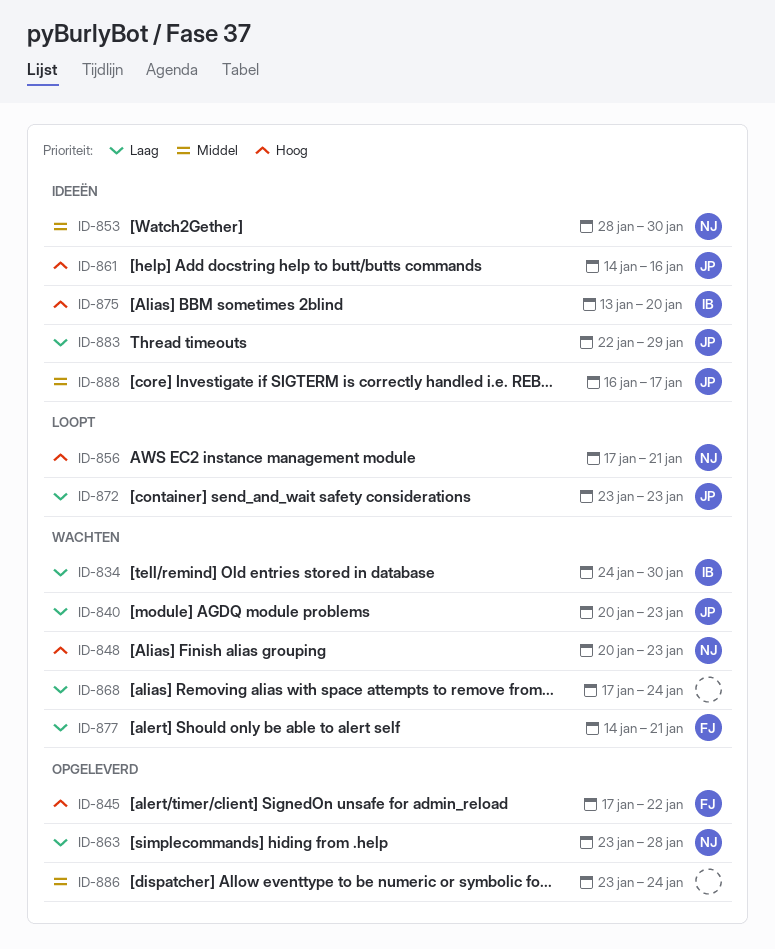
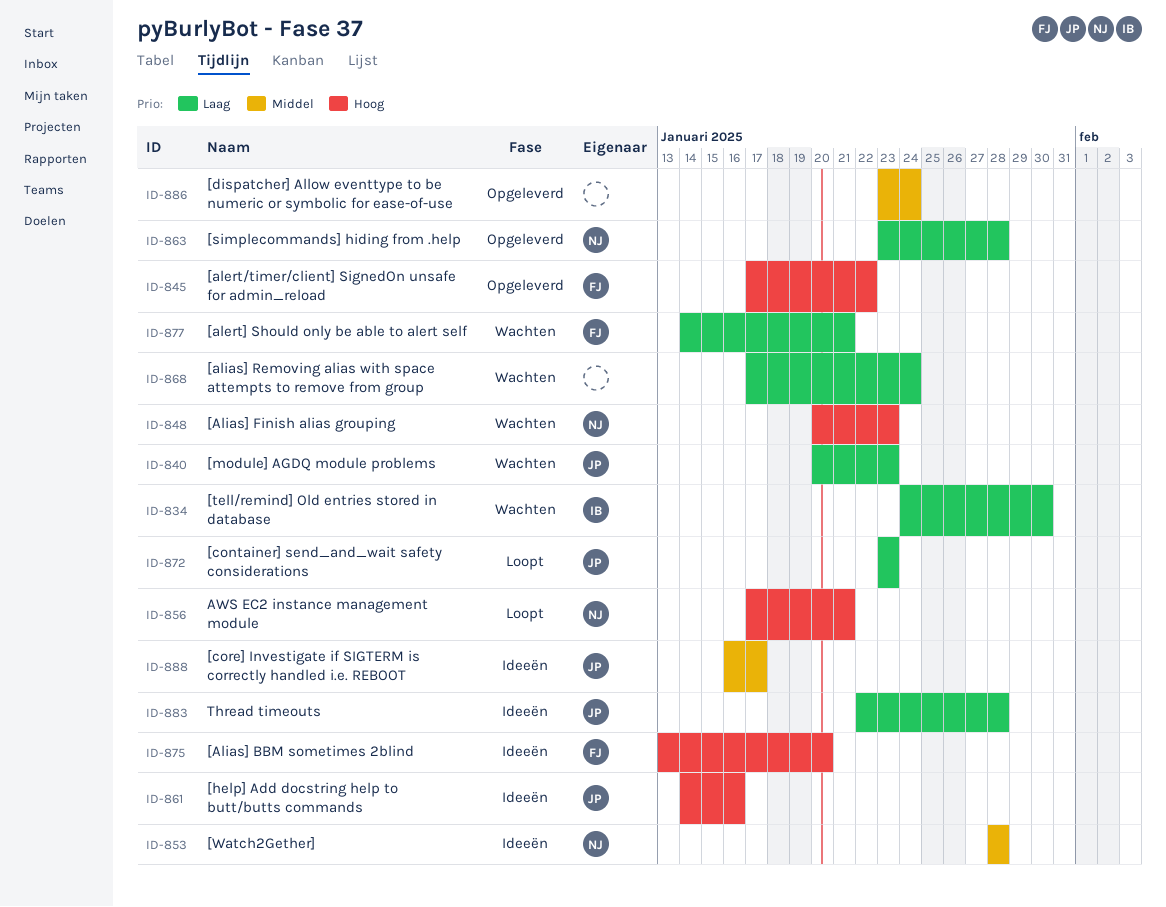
ID-853, due: Jan 30 -> Jan 28
ID-875, owner: IB -> FJ
ID-883, due: Jan 29 -> Jan 28

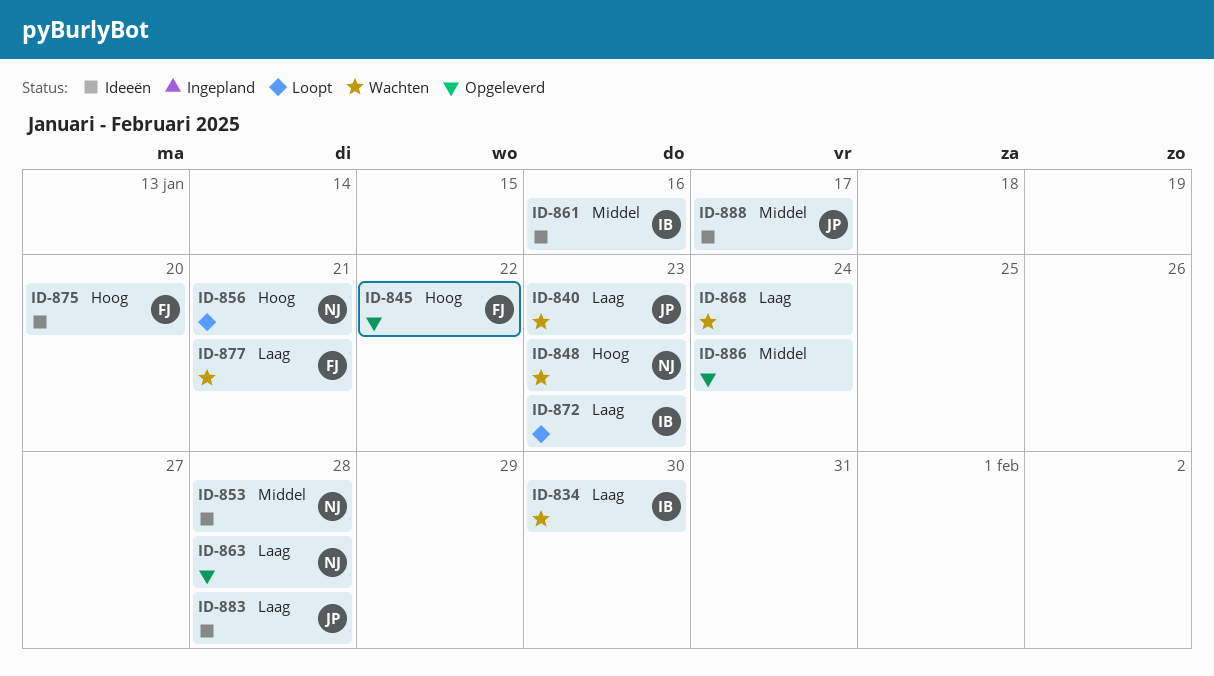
ID-861, owner: JP -> IB
ID-861, priority: Hoog -> Middel
ID-872, owner: JP -> IB

